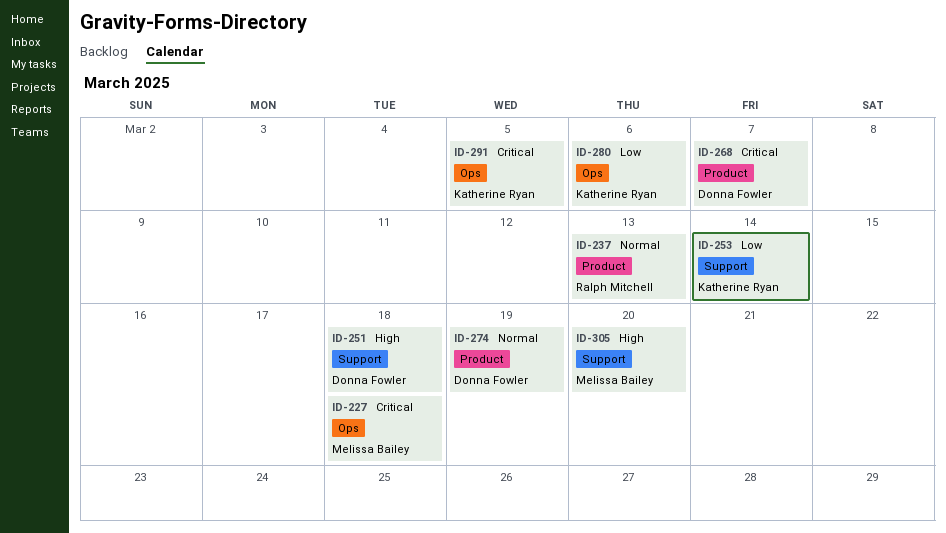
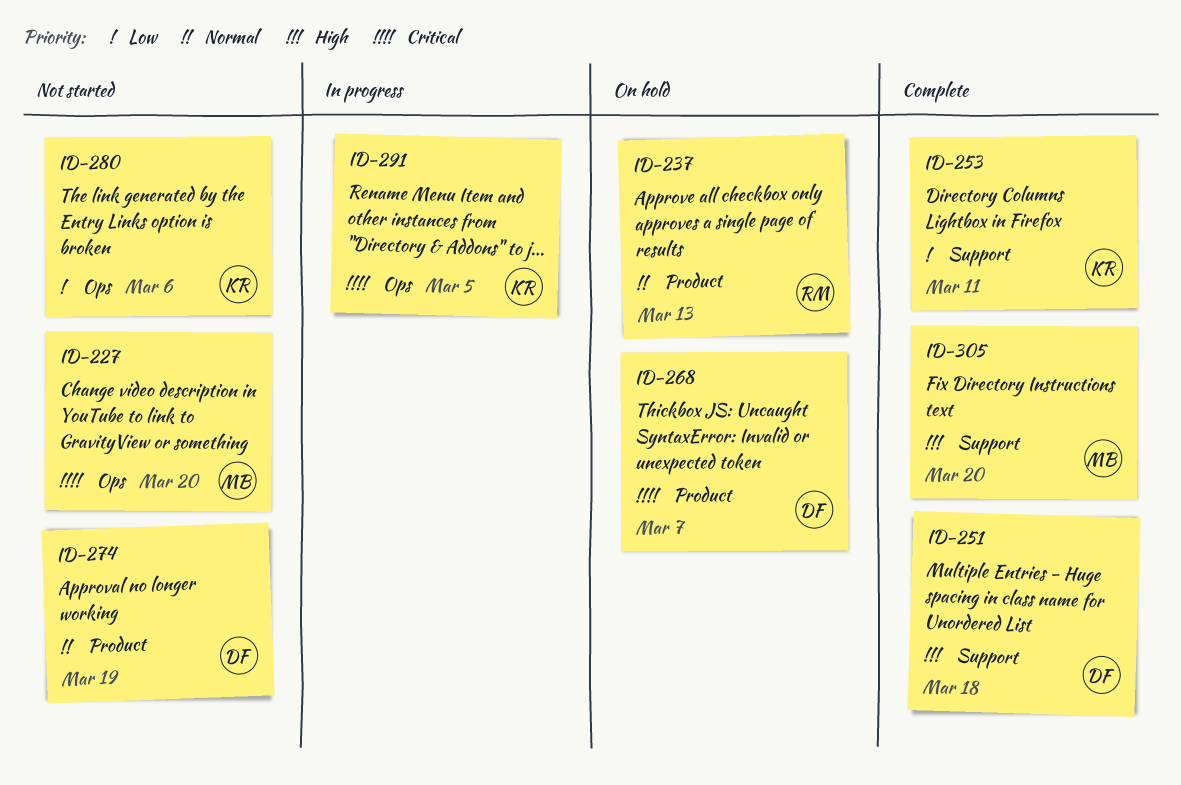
ID-227, due: Mar 18 -> Mar 20
ID-253, due: Mar 14 -> Mar 11

